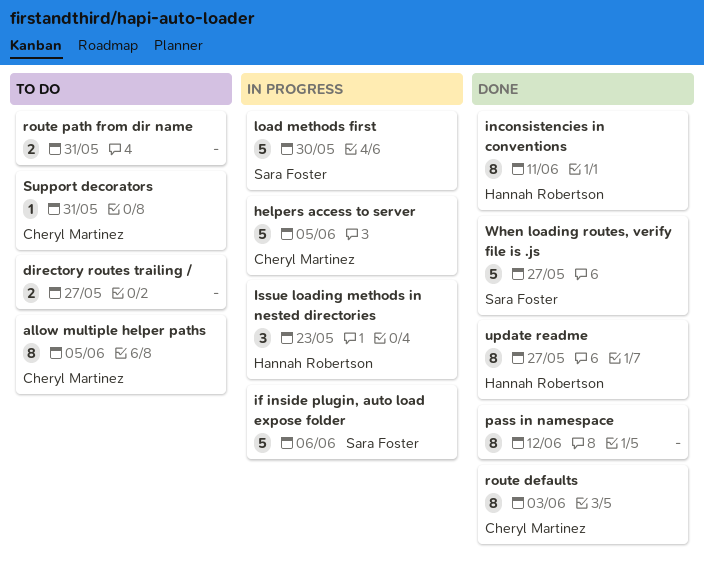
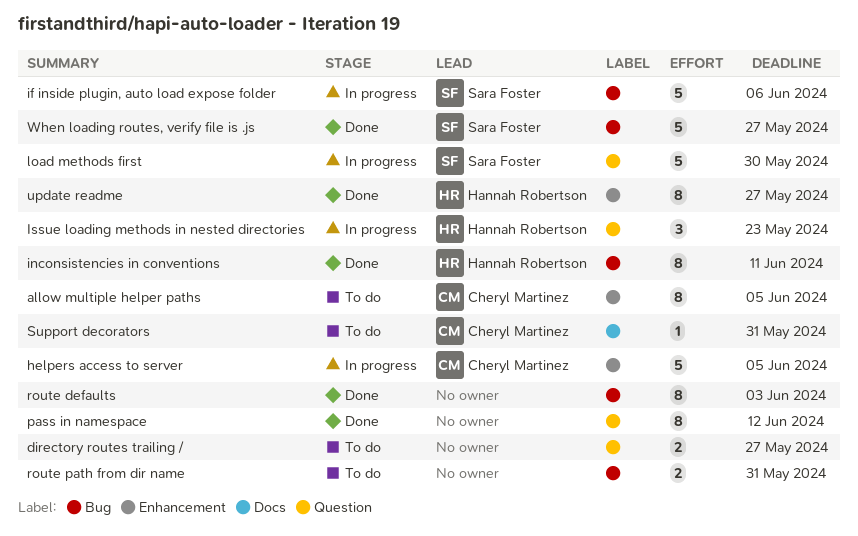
route defaults, owner: Cheryl Martinez -> none

